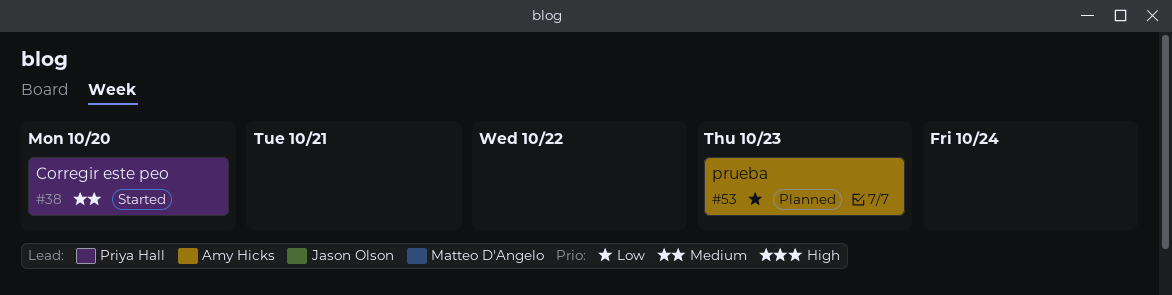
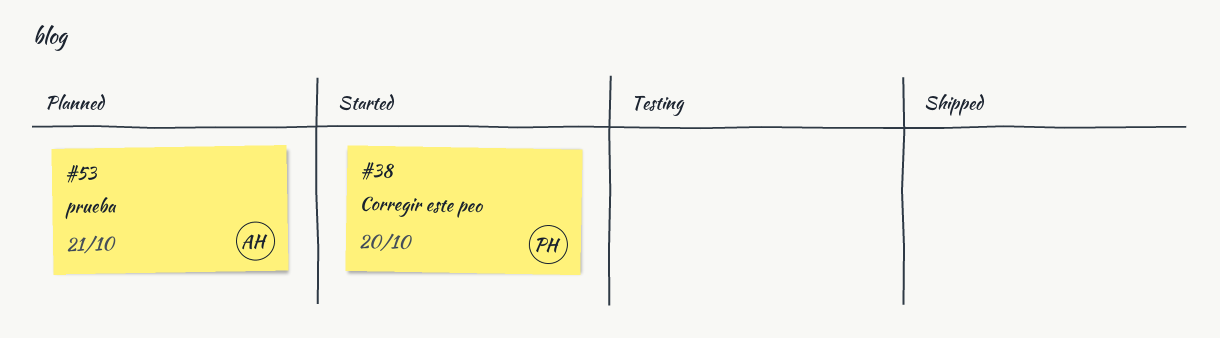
#53, due: Oct 23 -> Oct 21

